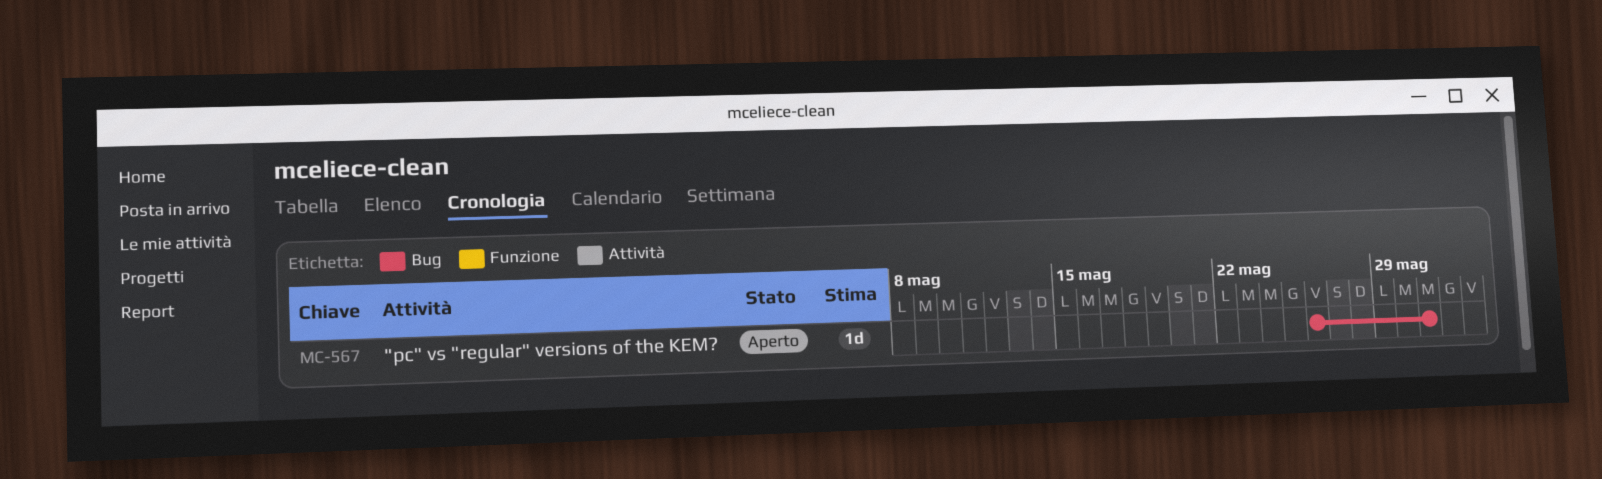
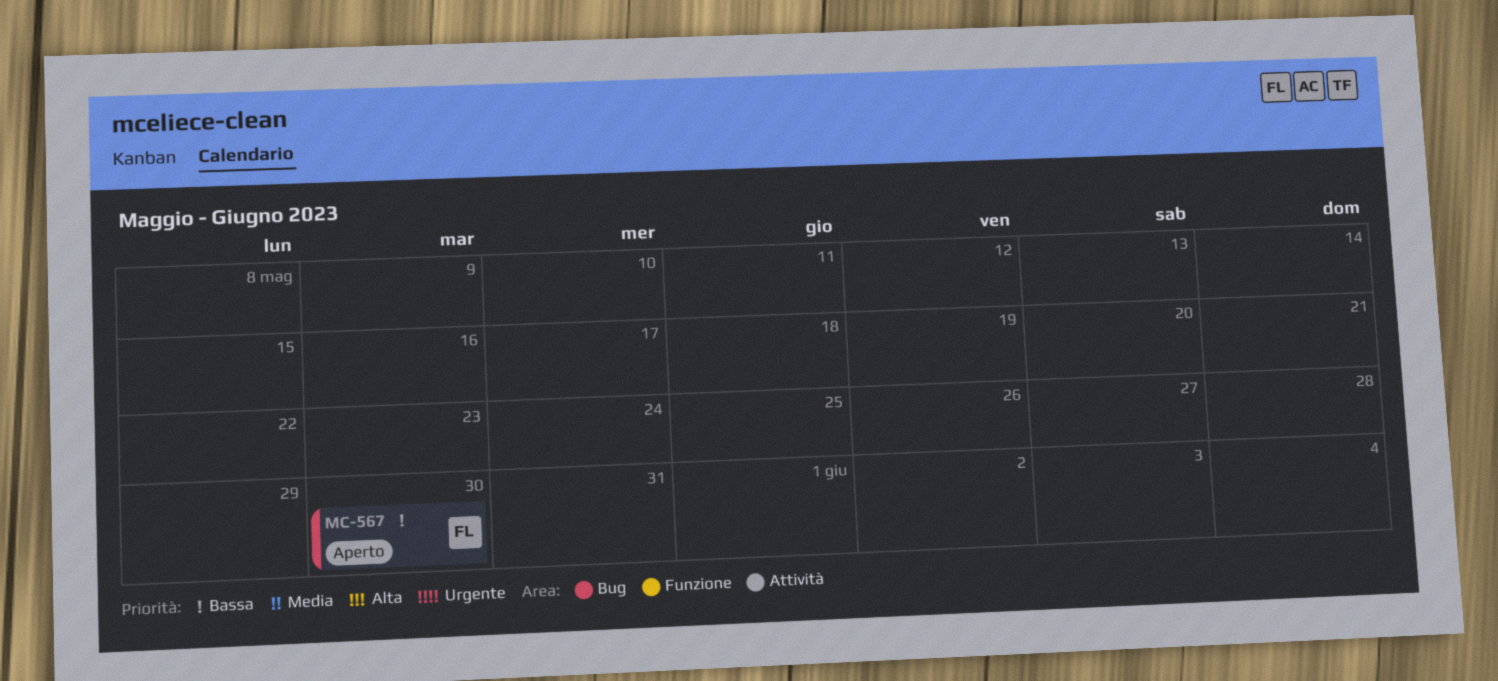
MC-567, due: May 31 -> May 30

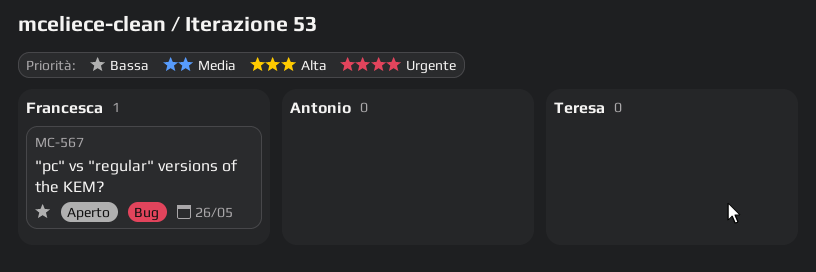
MC-567, due: May 30 -> May 26

